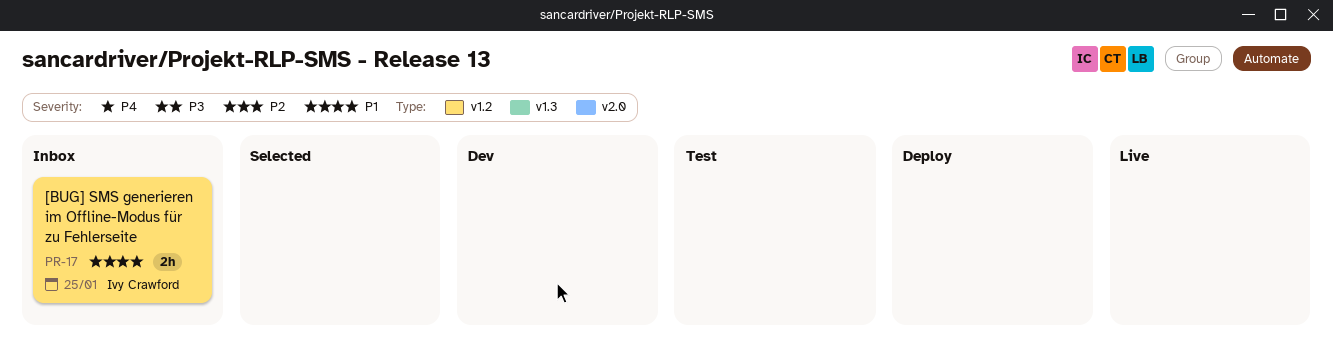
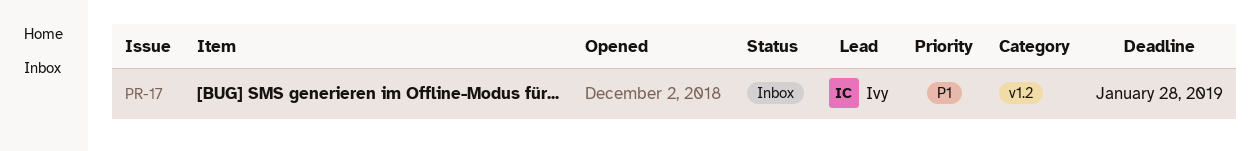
PR-17, due: Jan 25 -> Jan 28

